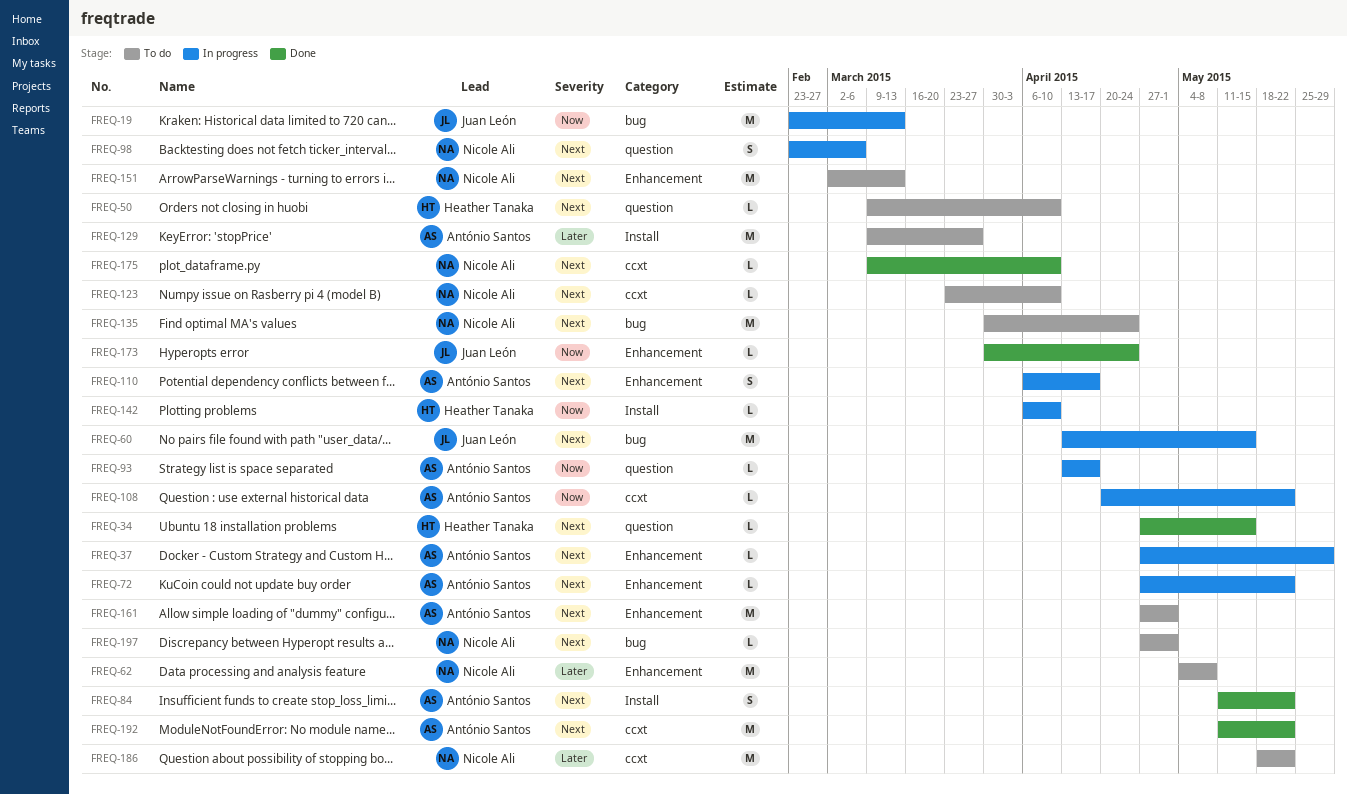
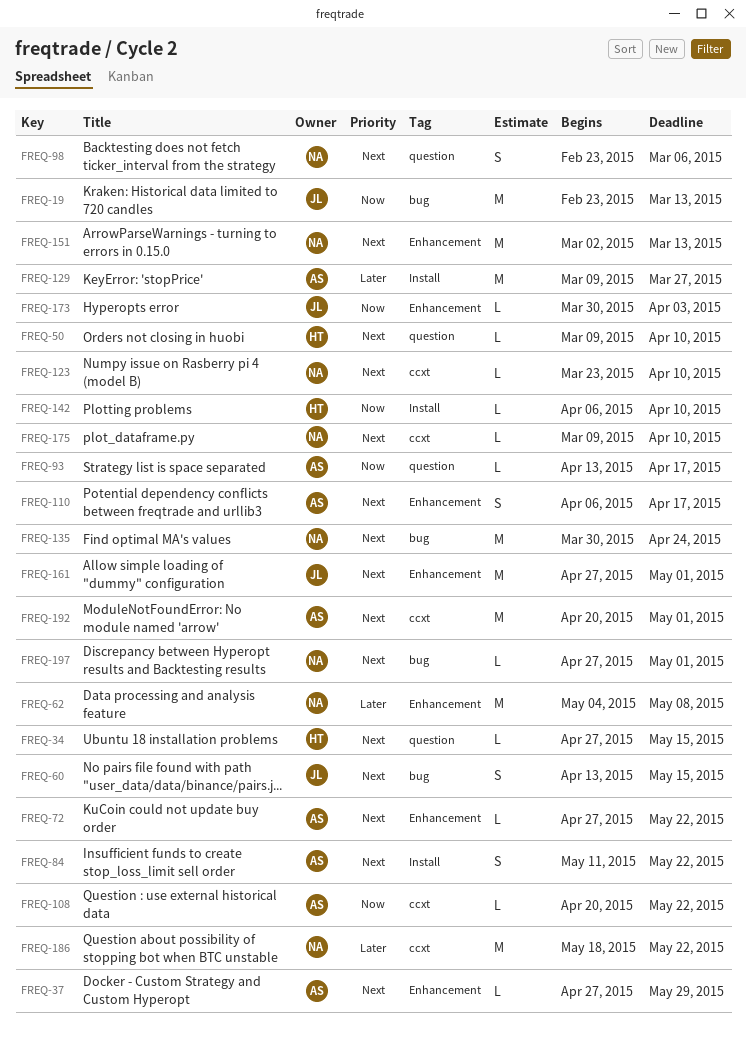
FREQ-60, estimate: M -> S
FREQ-161, owner: António Santos -> Juan León
FREQ-173, due: Apr 24 -> Apr 3
FREQ-192, start: May 11 -> Apr 20
FREQ-192, due: May 22 -> May 1

